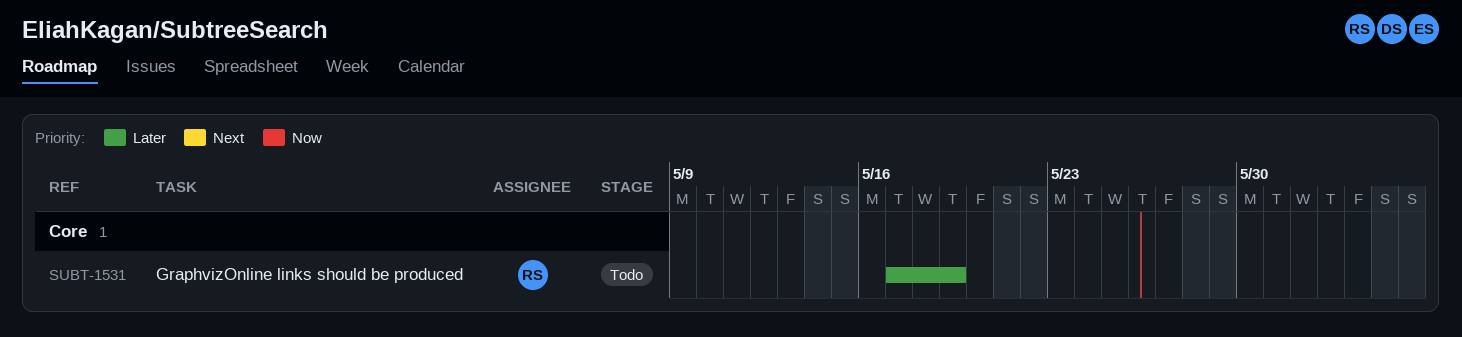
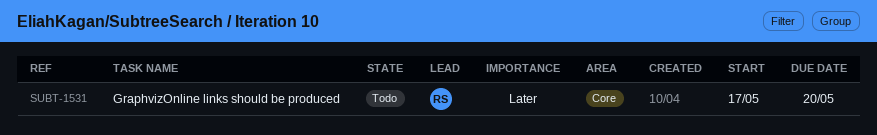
SUBT-1531, due: May 19 -> May 20

